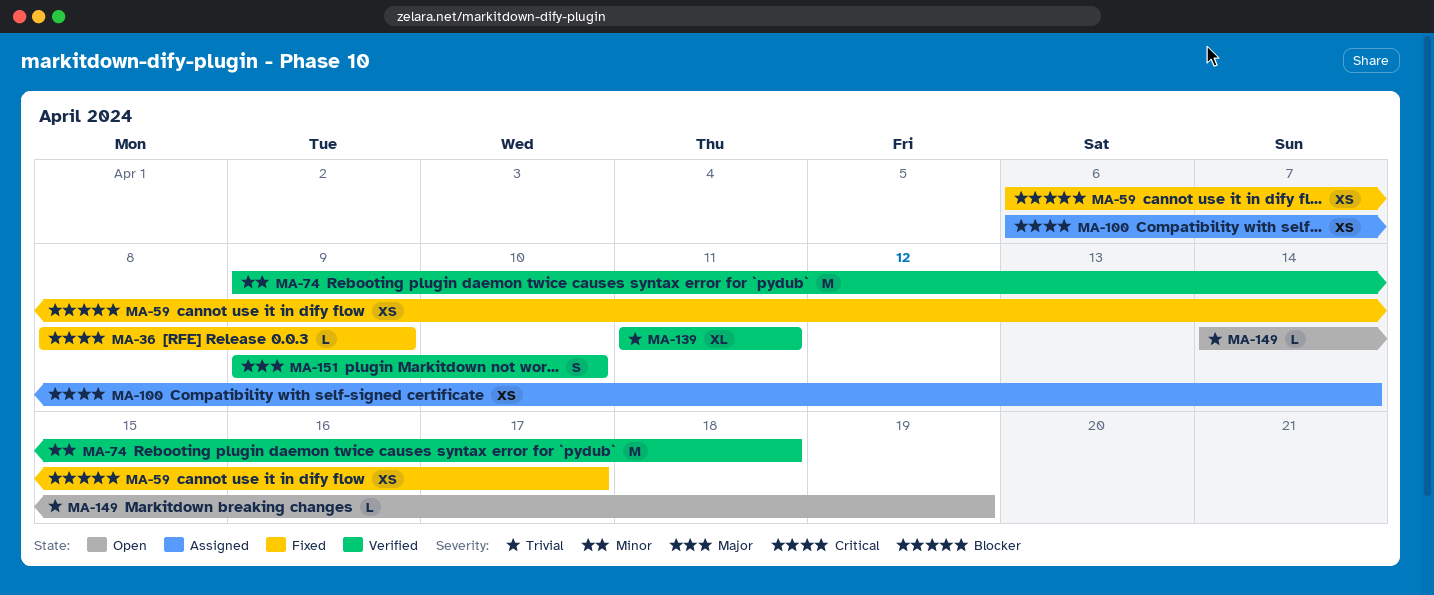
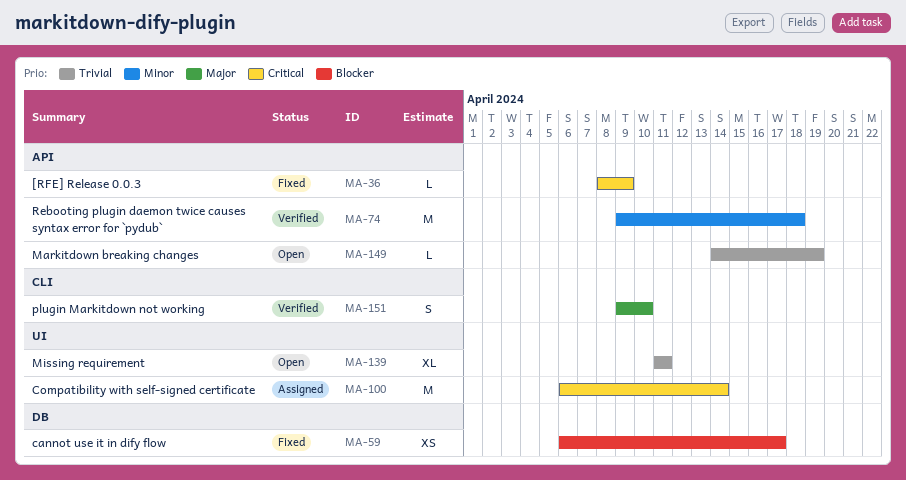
MA-100, estimate: XS -> M
MA-139, status: Verified -> Open

